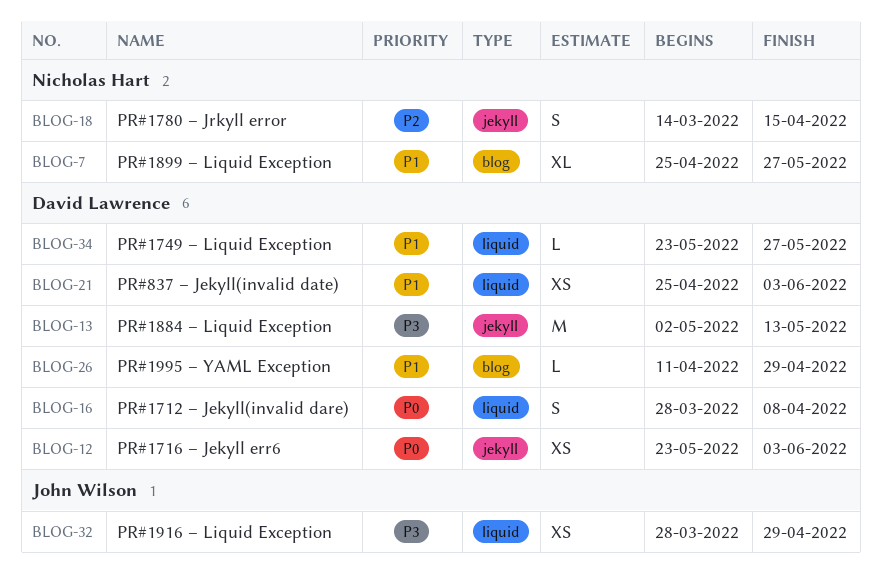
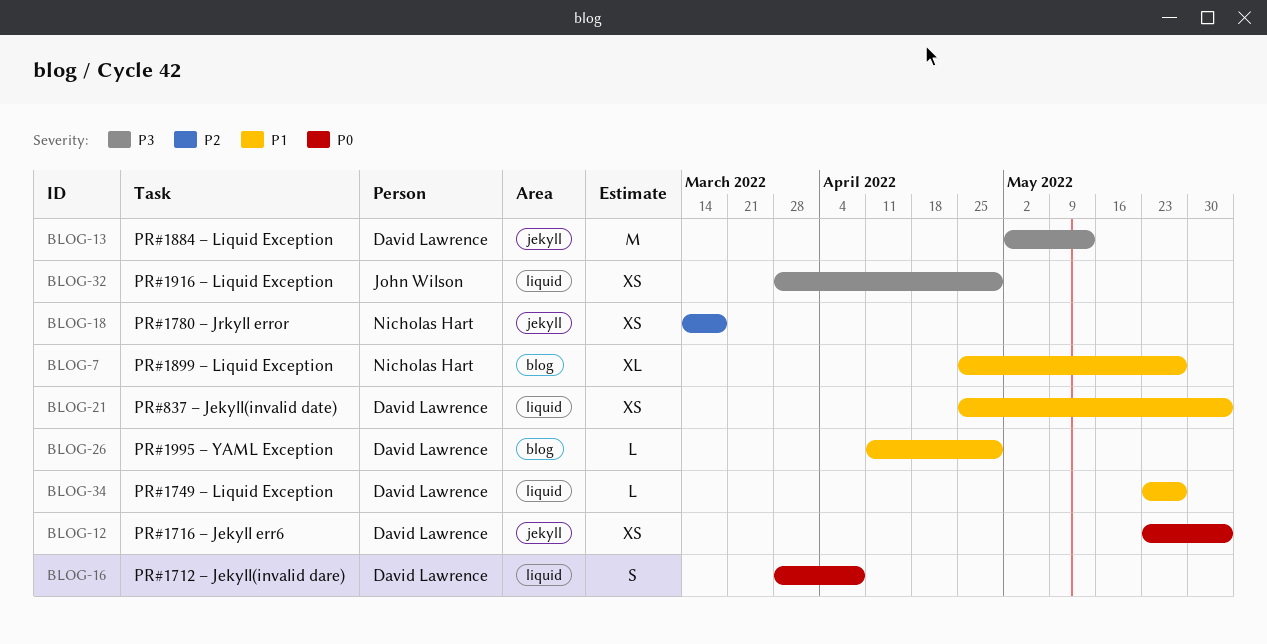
BLOG-18, estimate: S -> XS
BLOG-18, due: Apr 15 -> Mar 18

